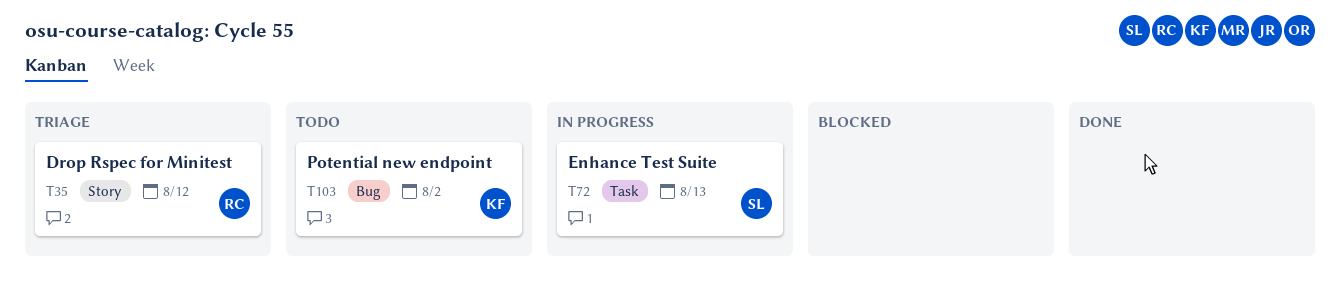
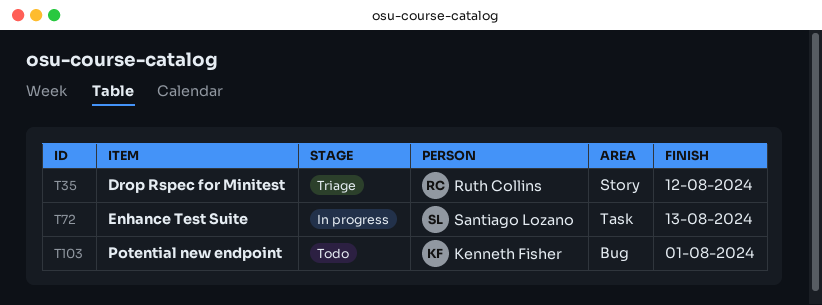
T103, due: Aug 2 -> Aug 1

